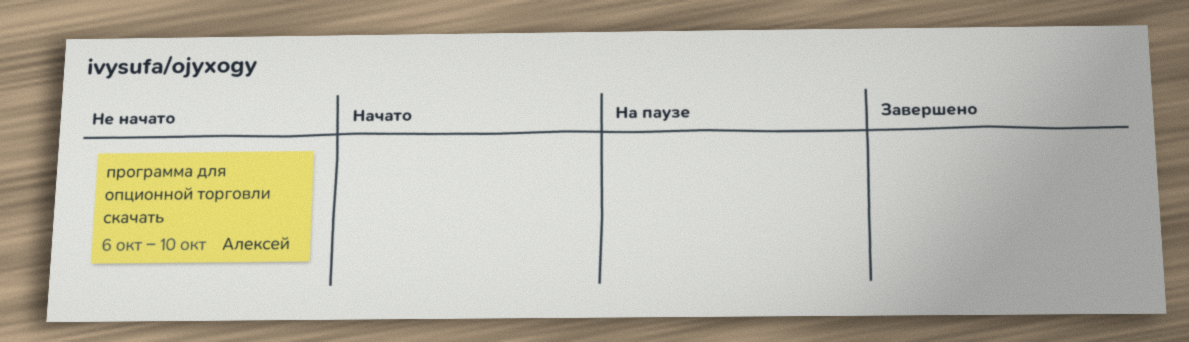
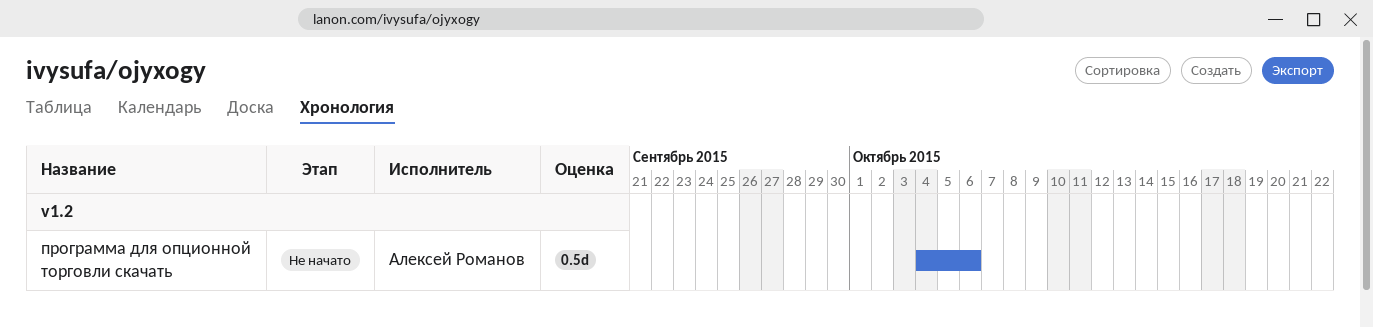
программа для опционной торговли скачать, start: Oct 6 -> Oct 4
программа для опционной торговли скачать, due: Oct 10 -> Oct 6

